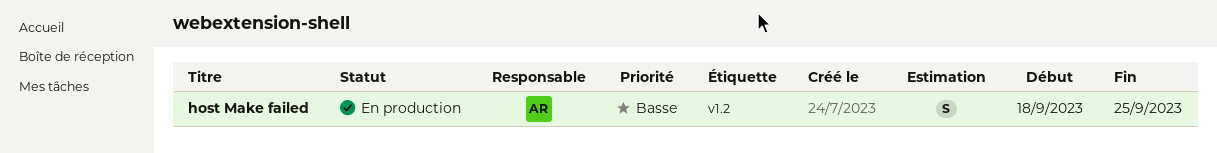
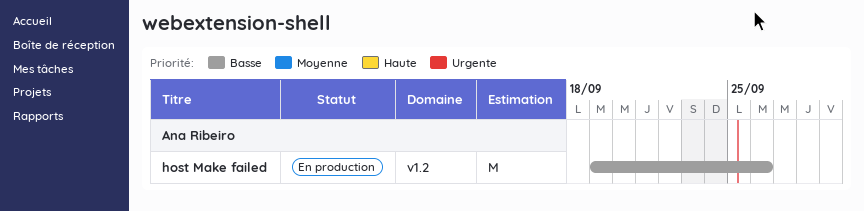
host Make failed, estimate: S -> M
host Make failed, start: Sep 18 -> Sep 19
host Make failed, due: Sep 25 -> Sep 26

